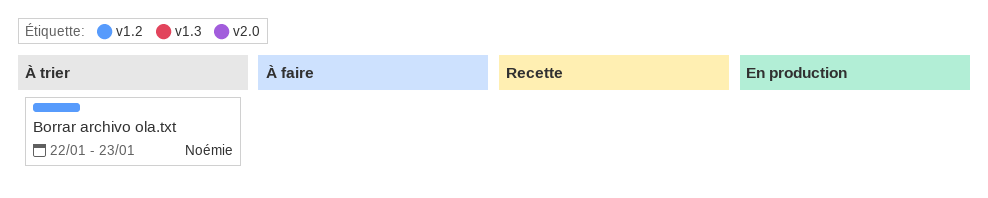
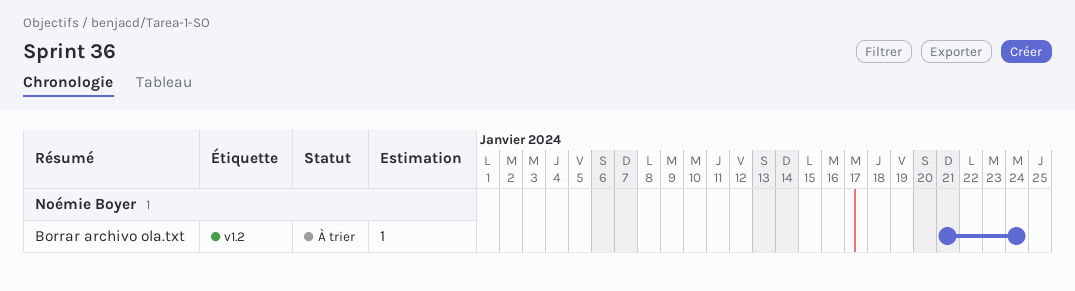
Borrar archivo ola.txt, start: Jan 22 -> Jan 21
Borrar archivo ola.txt, due: Jan 23 -> Jan 24

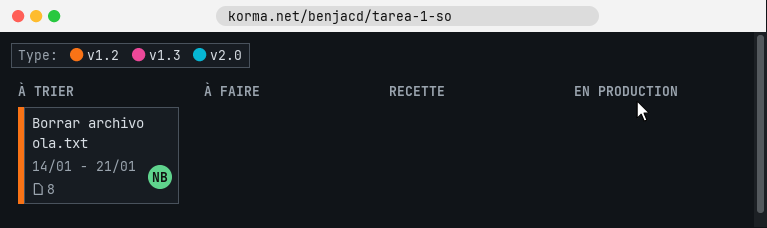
Borrar archivo ola.txt, start: Jan 21 -> Jan 14
Borrar archivo ola.txt, due: Jan 24 -> Jan 21

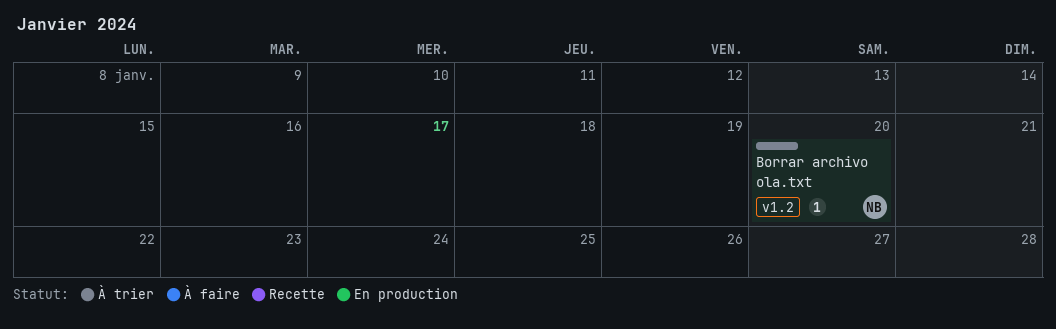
Borrar archivo ola.txt, due: Jan 21 -> Jan 20

